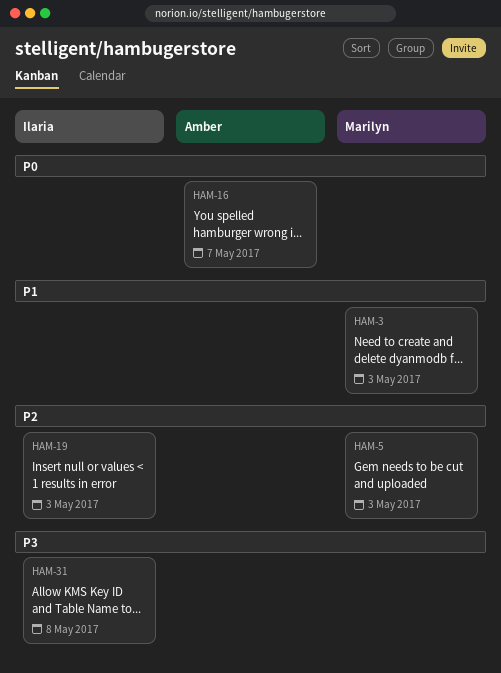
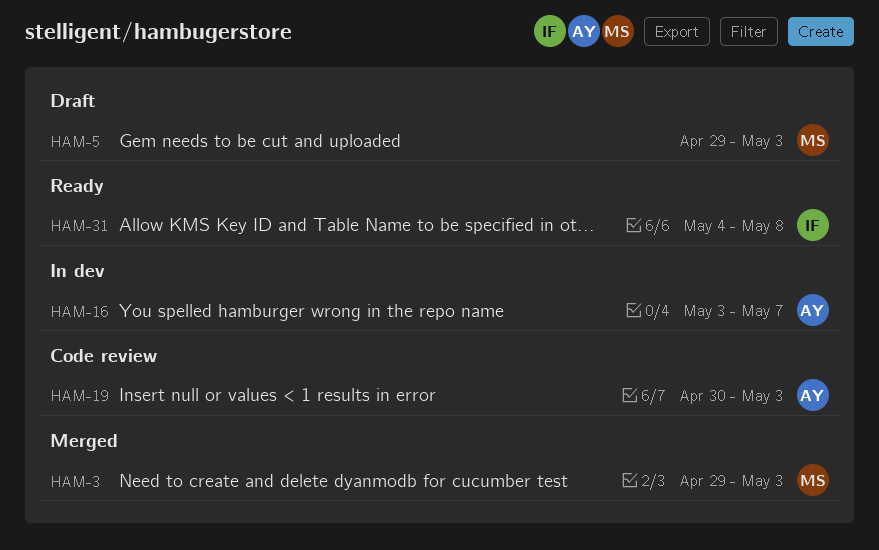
HAM-19, owner: Ilaria -> Amber

